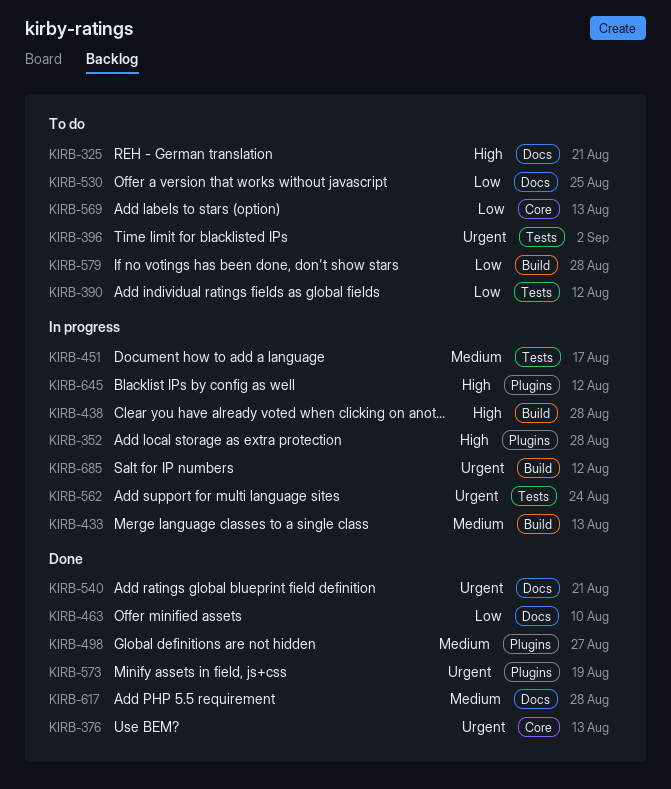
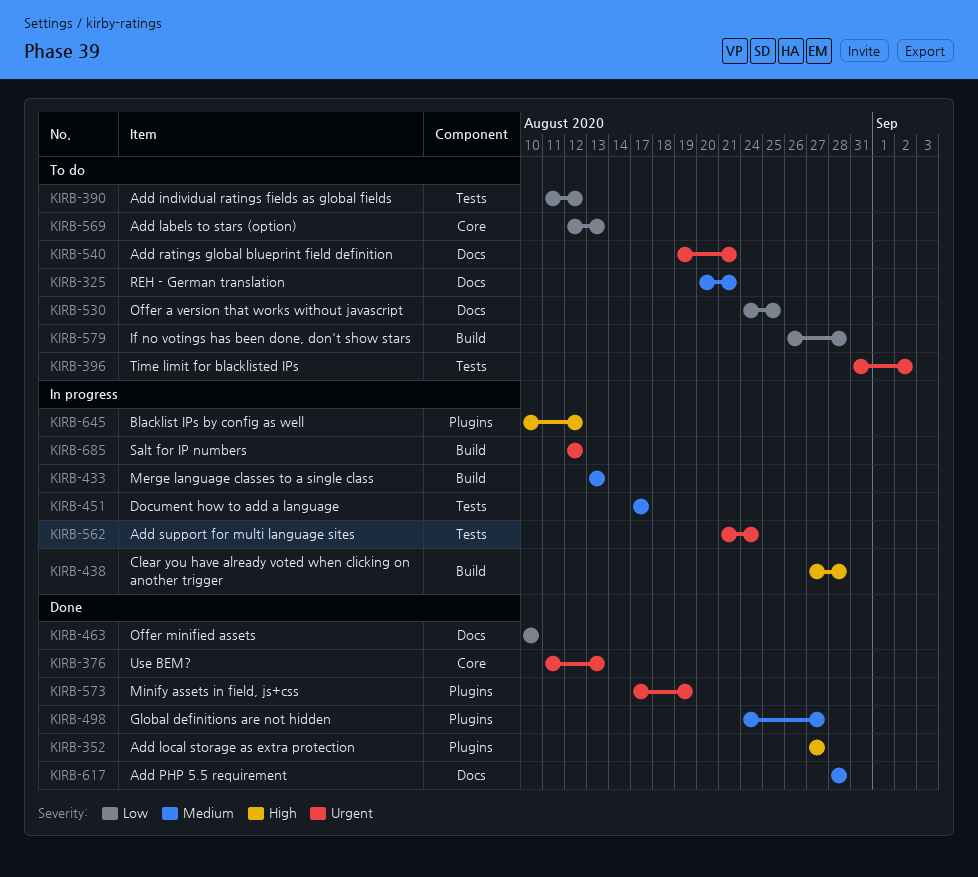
KIRB-325, priority: High -> Medium
KIRB-352, status: In progress -> Done
KIRB-352, due: Aug 28 -> Aug 27
KIRB-540, status: Done -> To do

